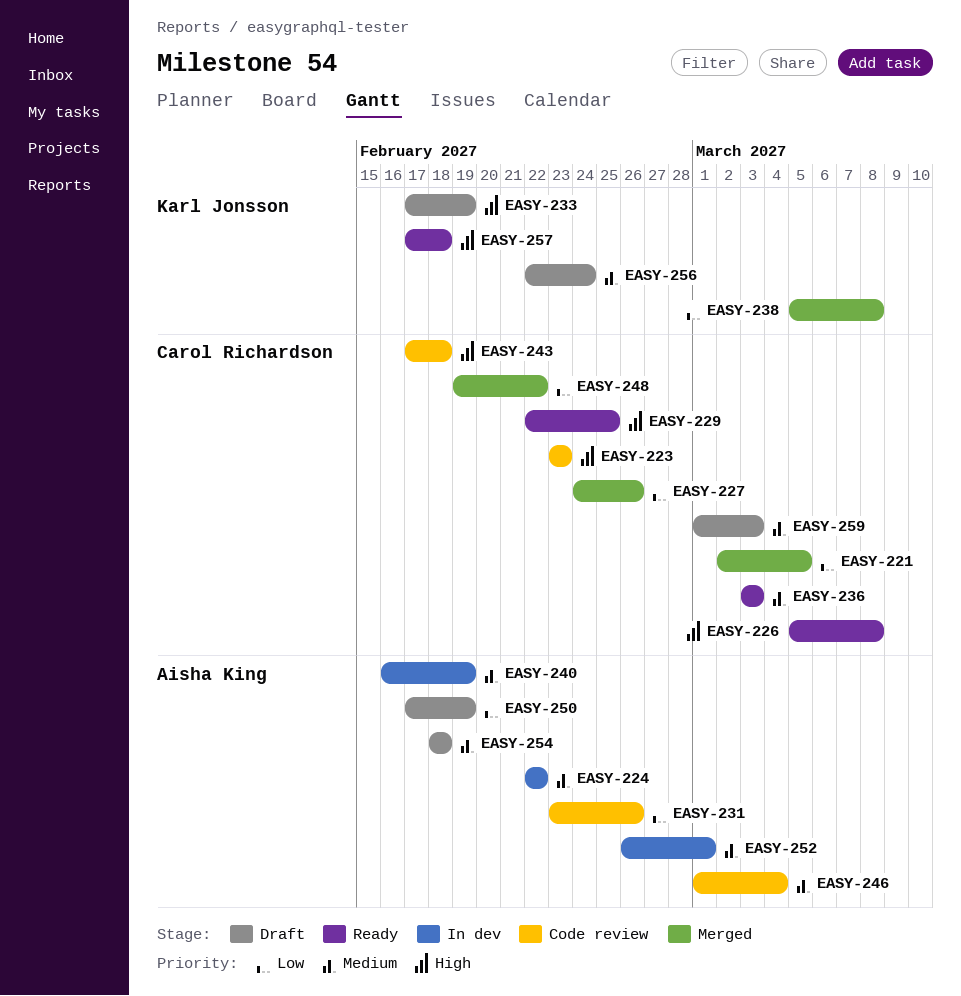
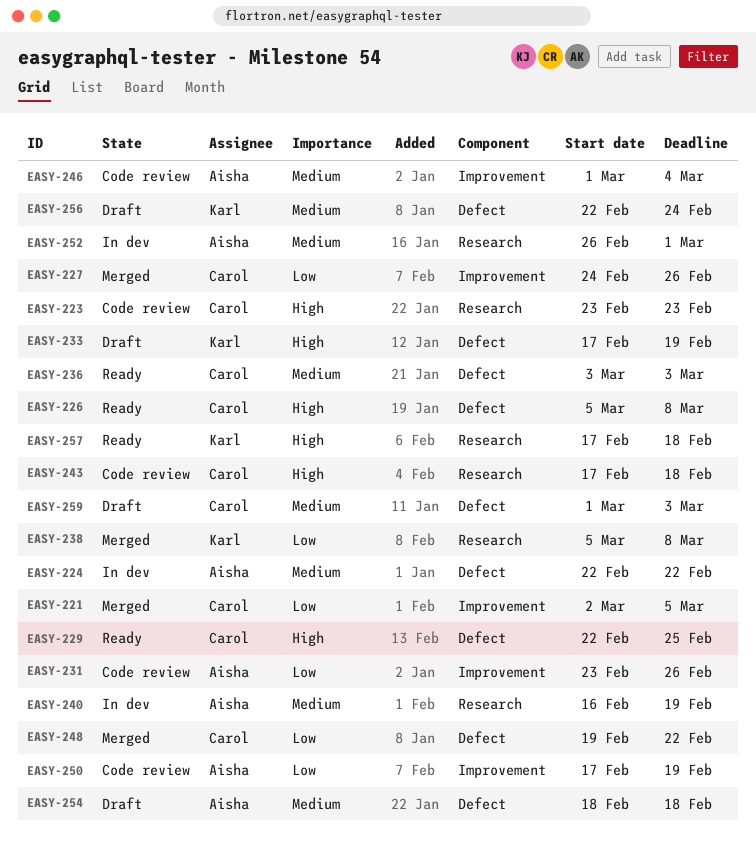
EASY-250, status: Draft -> Code review

